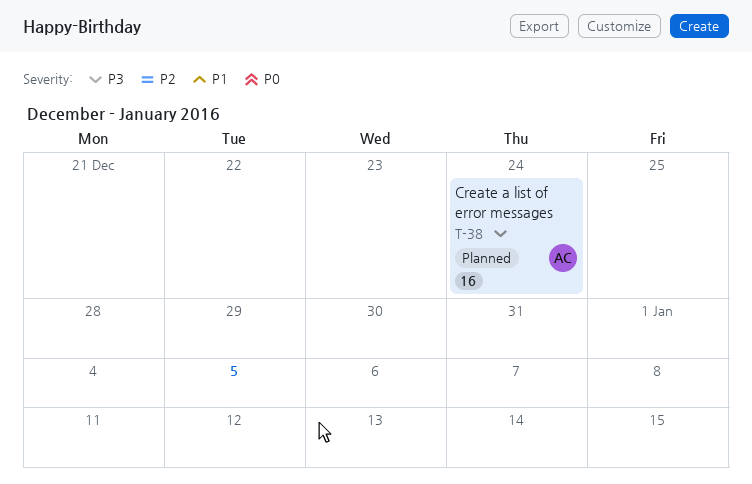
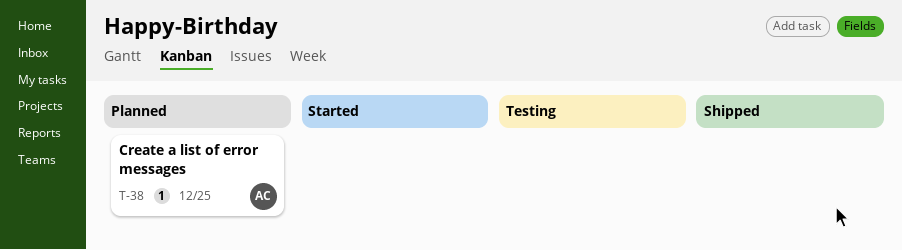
T-38, estimate: 16 -> 1
T-38, due: Dec 24 -> Dec 25

